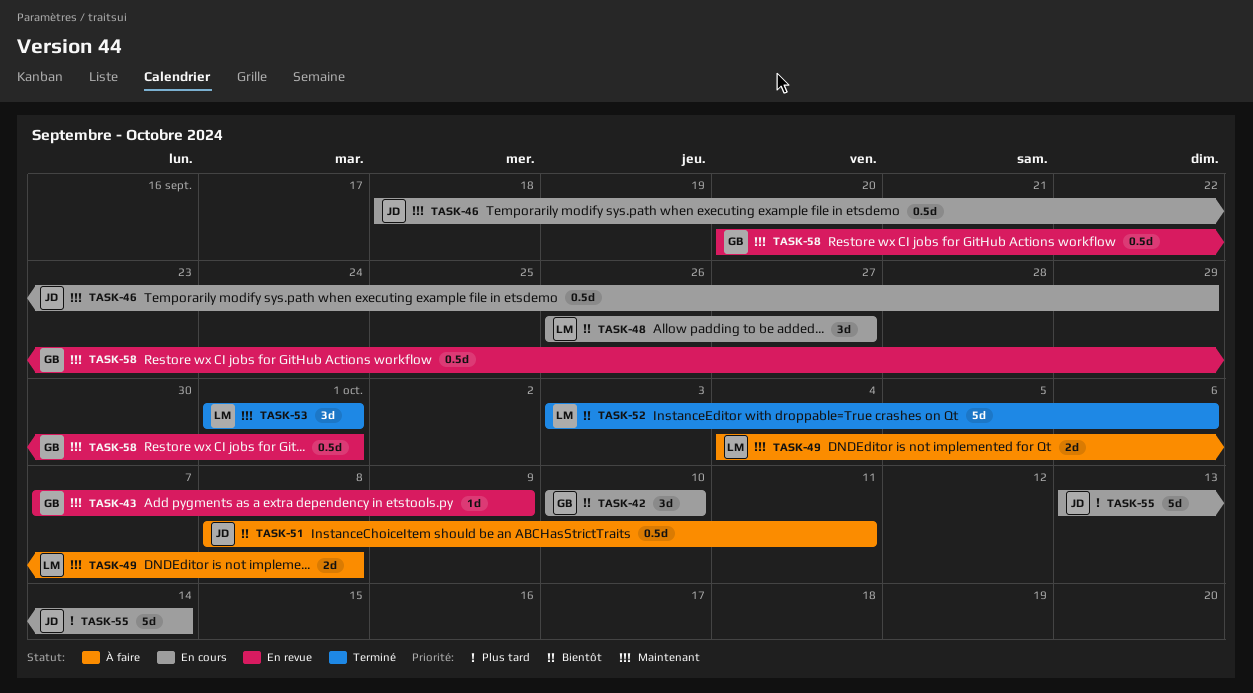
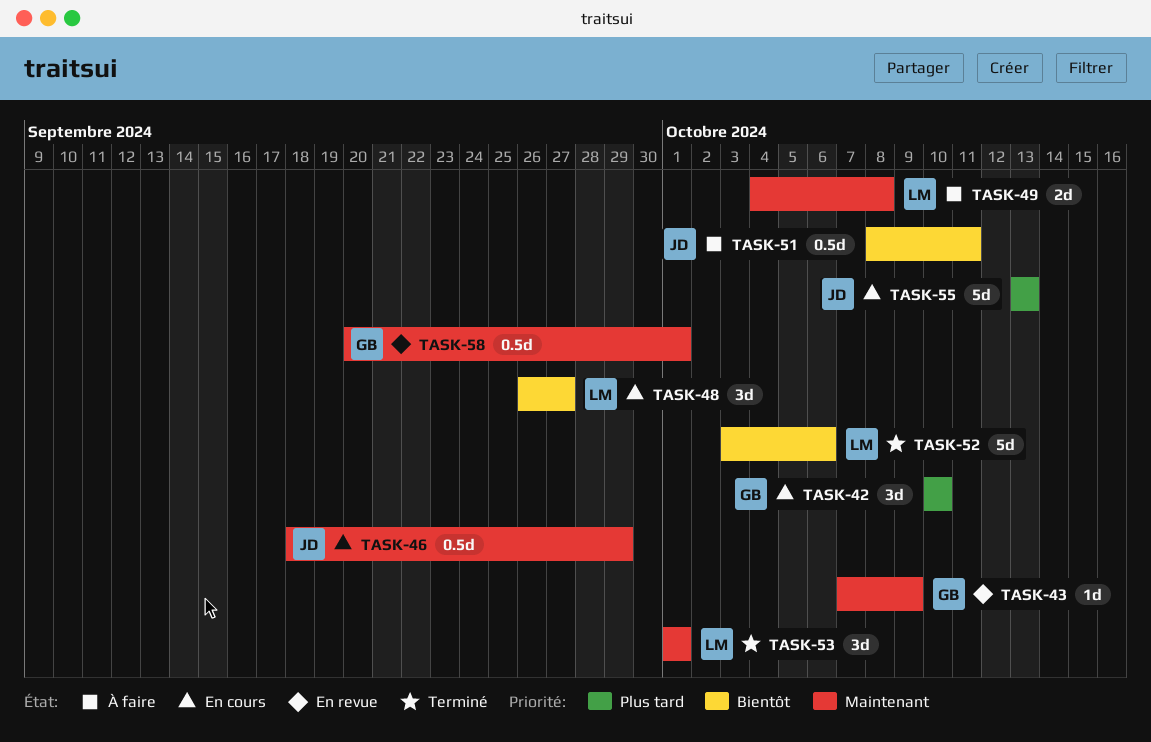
TASK-42, priority: Bientôt -> Plus tard
TASK-55, due: Oct 14 -> Oct 13

